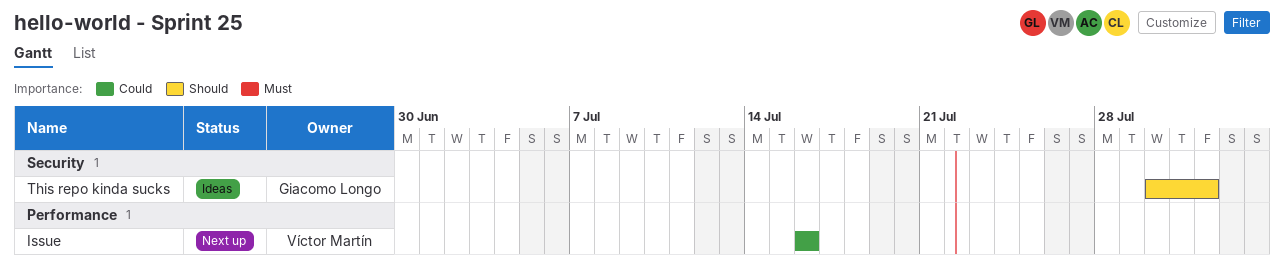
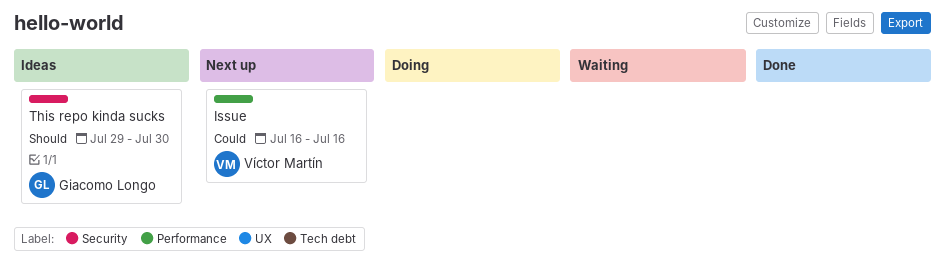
This repo kinda sucks, start: Jul 30 -> Jul 29
This repo kinda sucks, due: Aug 1 -> Jul 30

